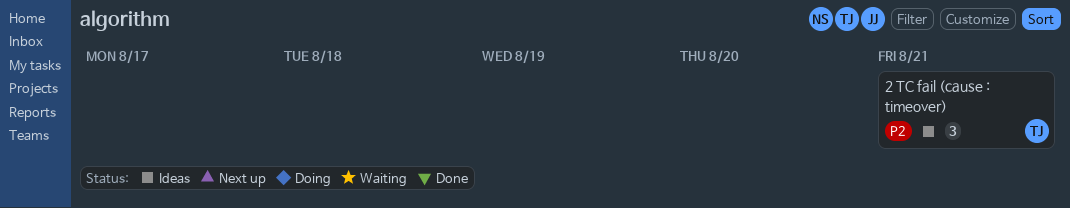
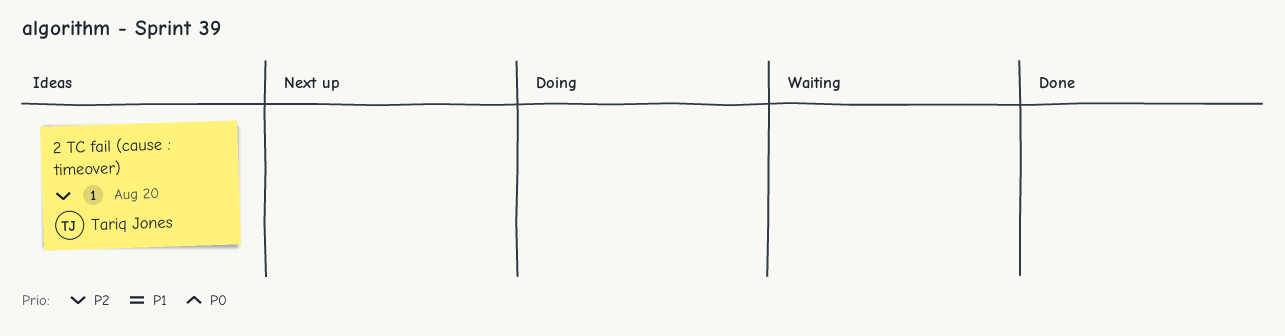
2 TC fail (cause : timeover), estimate: 3 -> 1
2 TC fail (cause : timeover), due: Aug 21 -> Aug 20

